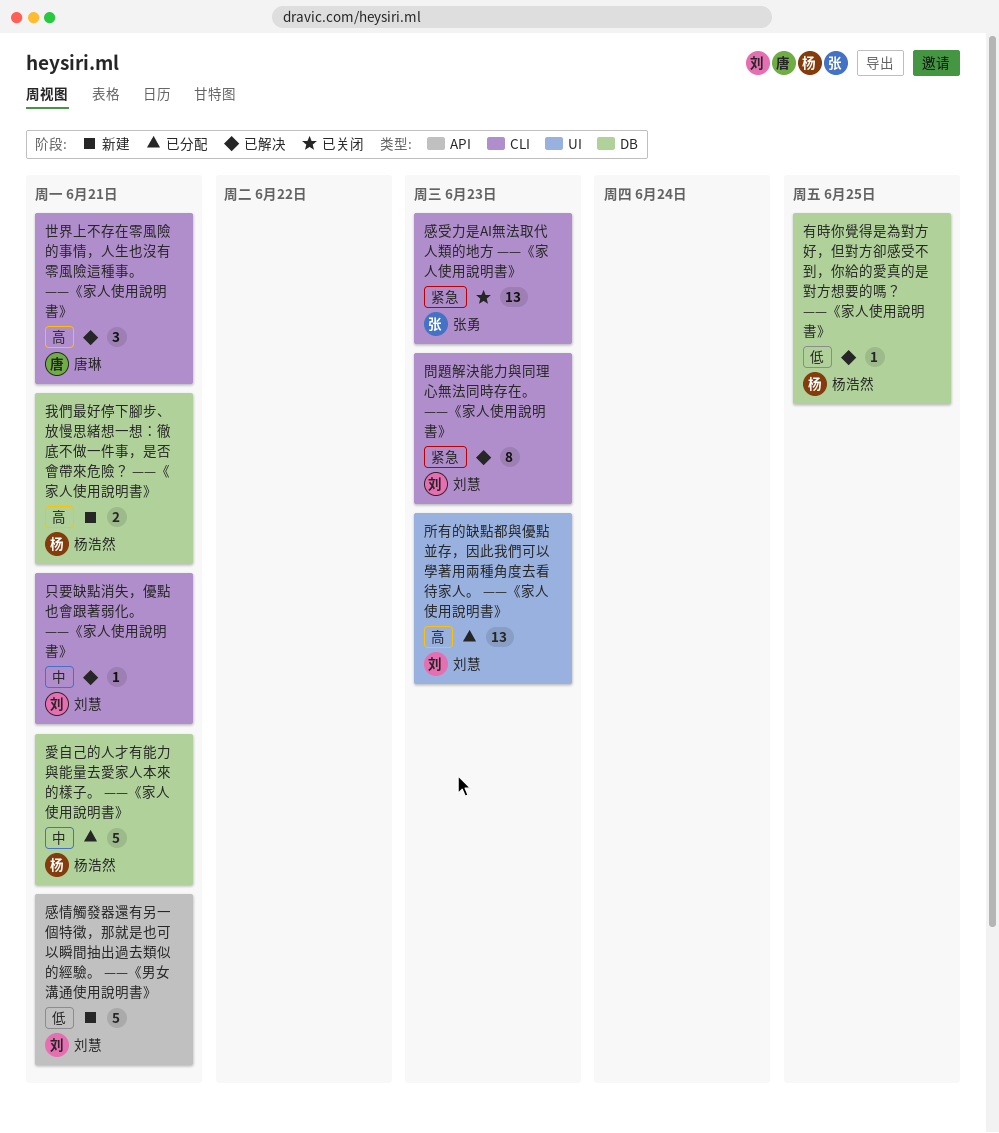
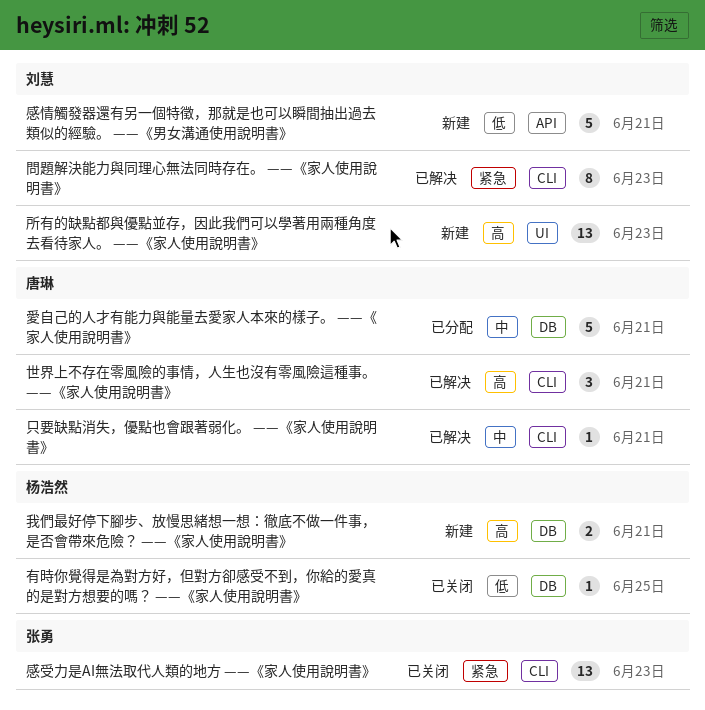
只要缺點消失，優點也會跟著弱化。 ——《家人使用說明書》, owner: 刘慧 -> 唐琳
愛自己的人才有能力與能量去愛家人本來的樣子。 ——《家人使用說明書》, owner: 杨浩然 -> 唐琳
所有的缺點都與優點並存，因此我們可以學著用兩種角度去看待家人。 ——《家人使用說明書》, status: 已分配 -> 新建
有時你覺得是為對方好，但對方卻感受不到，你給的愛真的是對方想要的嗎？ ——《家人使用說明書》, status: 已解决 -> 已关闭

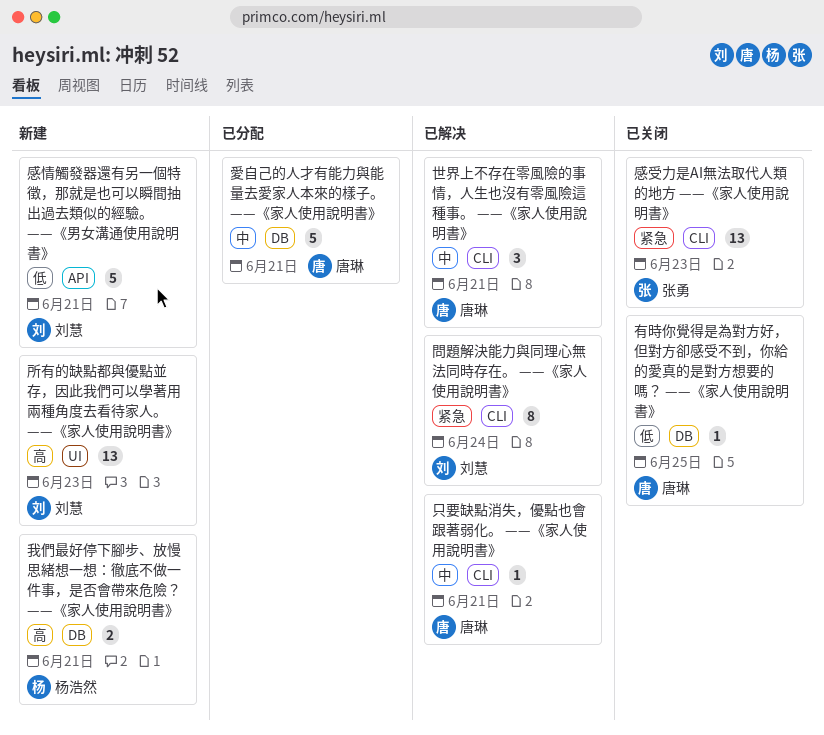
世界上不存在零風險的事情，人生也沒有零風險這種事。 ——《家人使用說明書》, priority: 高 -> 中
問題解決能力與同理心無法同時存在。 ——《家人使用說明書》, due: Jun 23 -> Jun 24
有時你覺得是為對方好，但對方卻感受不到，你給的愛真的是對方想要的嗎？ ——《家人使用說明書》, owner: 杨浩然 -> 唐琳

